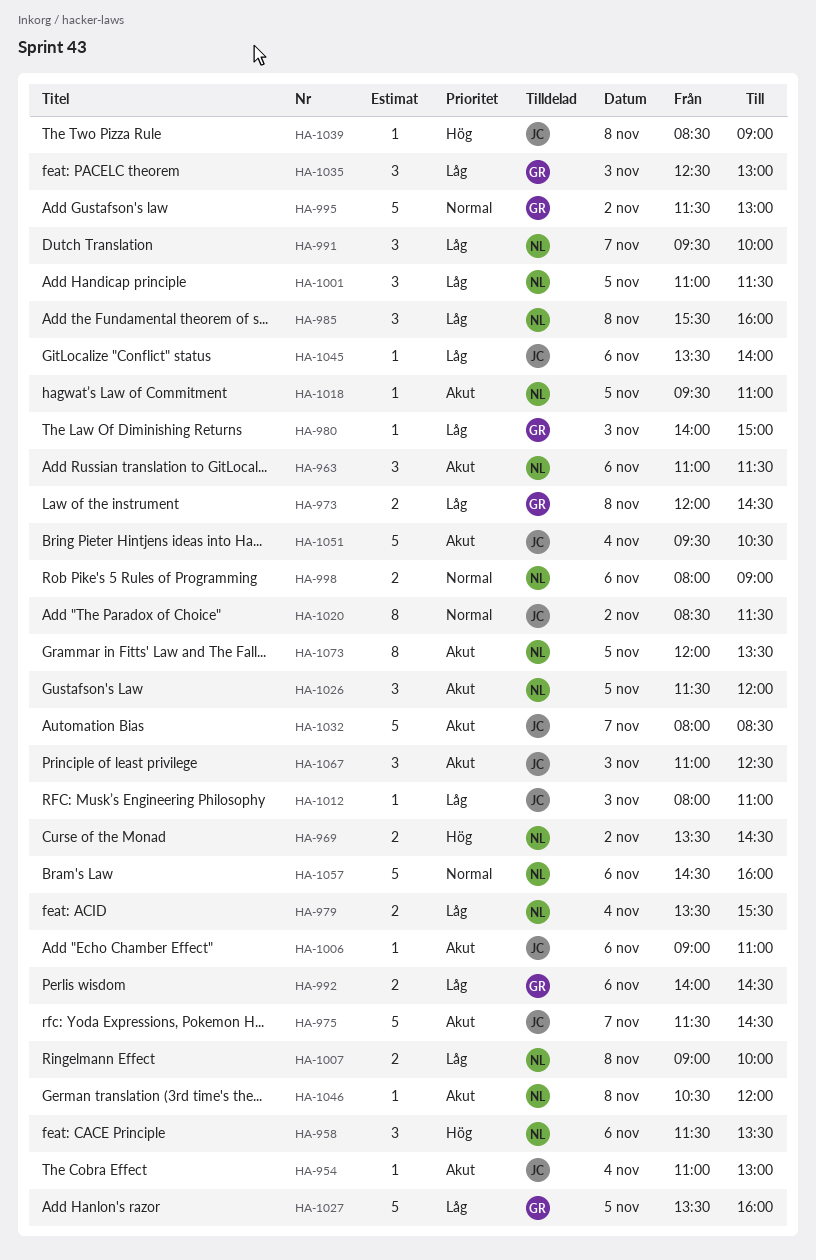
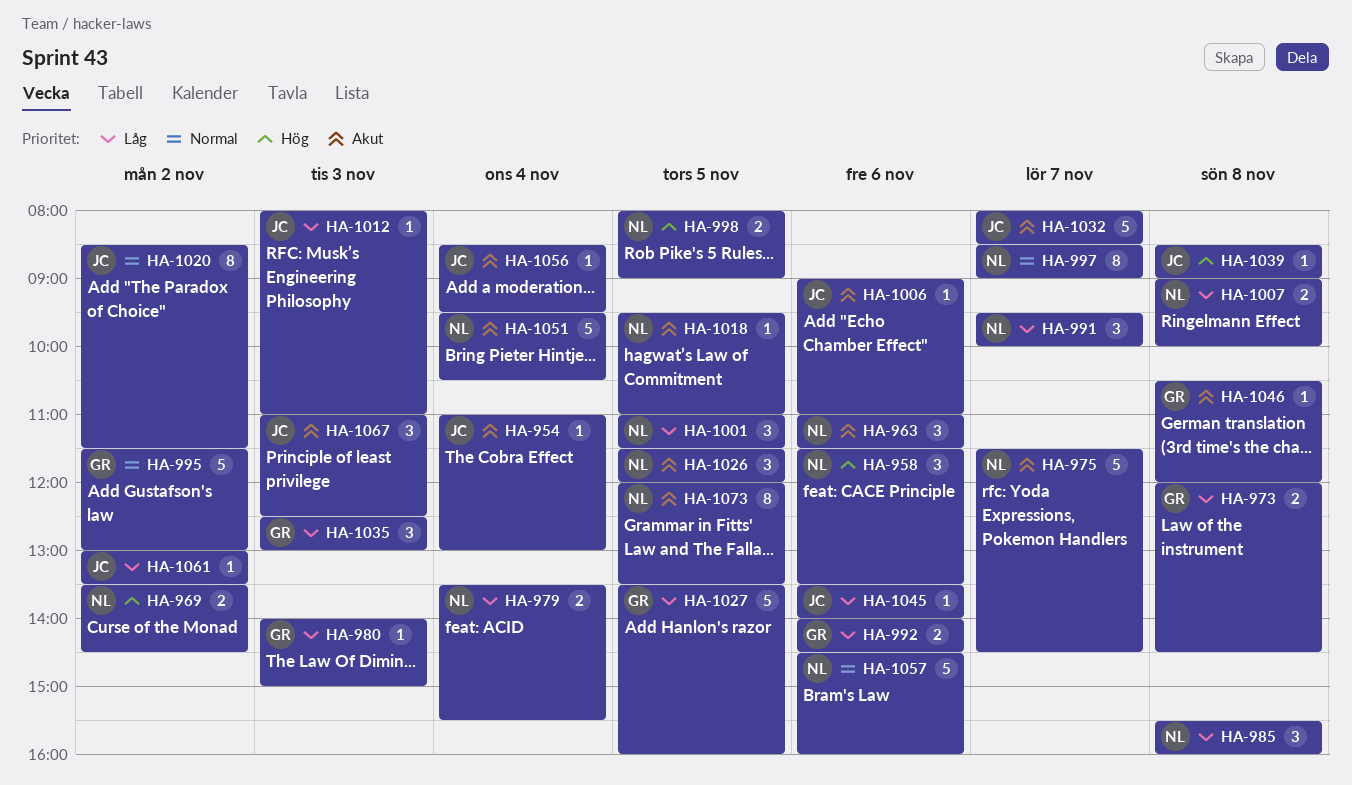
HA-975, owner: JC -> NL
HA-997: none -> present
HA-998, priority: Normal -> Hög
HA-998, day: Nov 6 -> Nov 5
HA-1046, owner: NL -> GR
HA-1051, owner: JC -> NL
HA-1056: none -> present
HA-1061: none -> present

